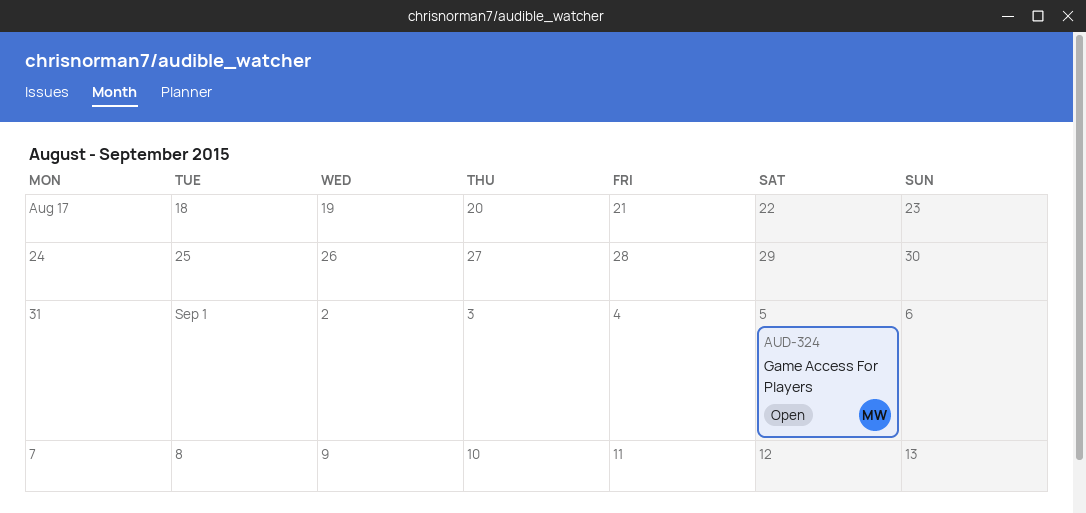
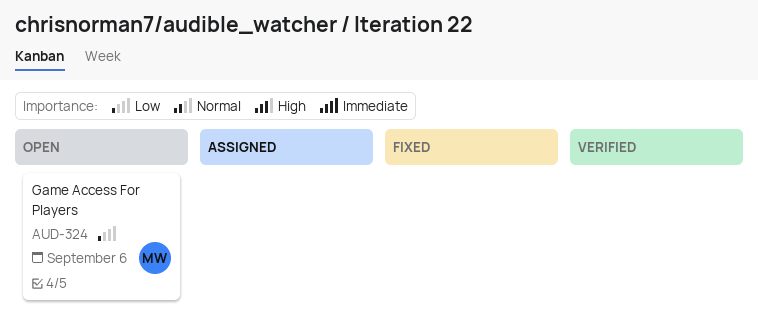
AUD-324, due: Sep 5 -> Sep 6

